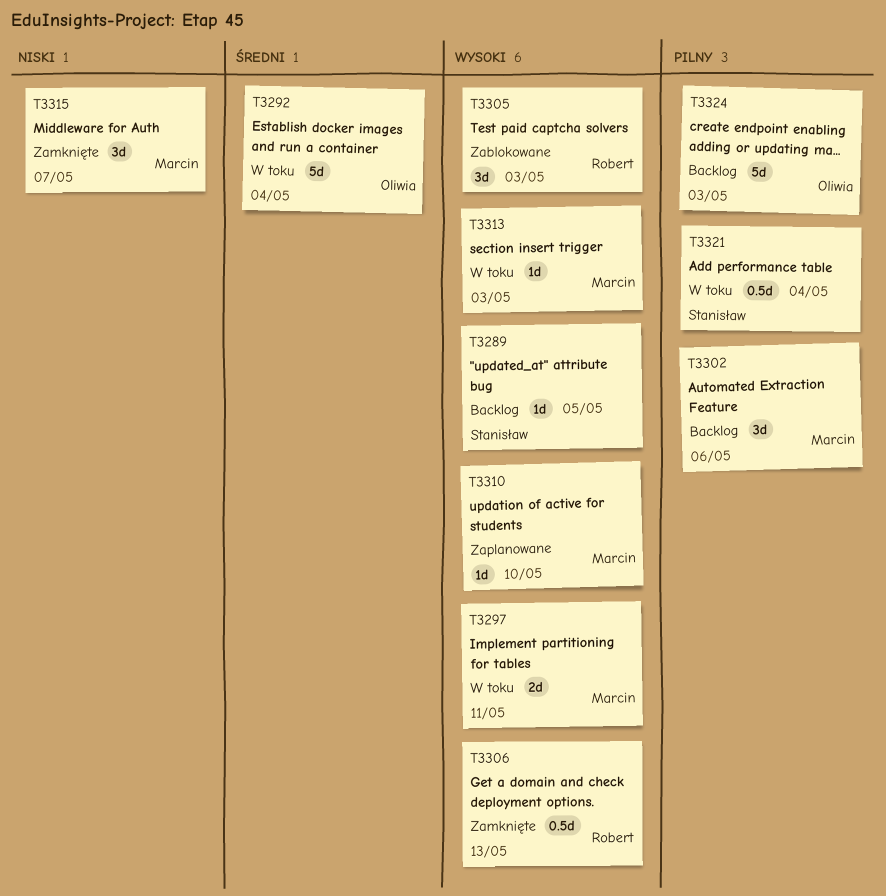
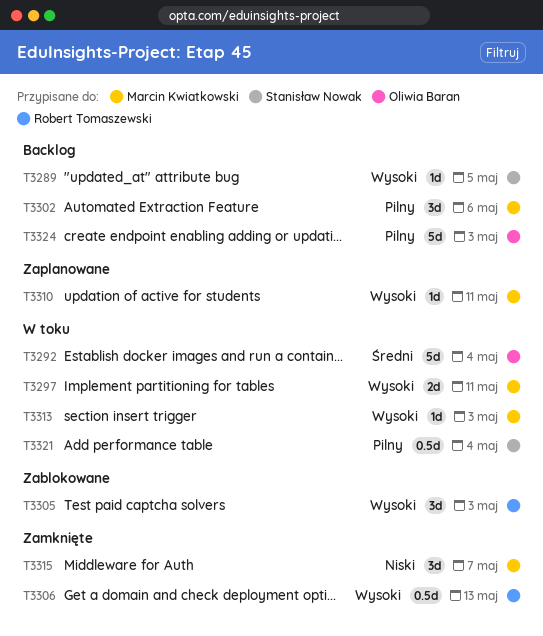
T3310, due: May 10 -> May 11

